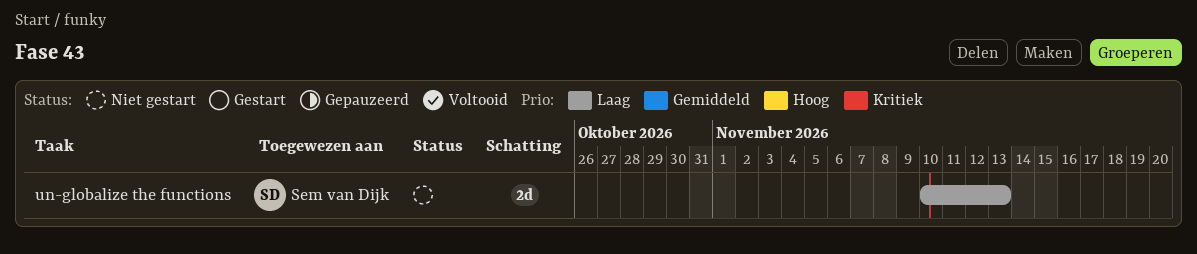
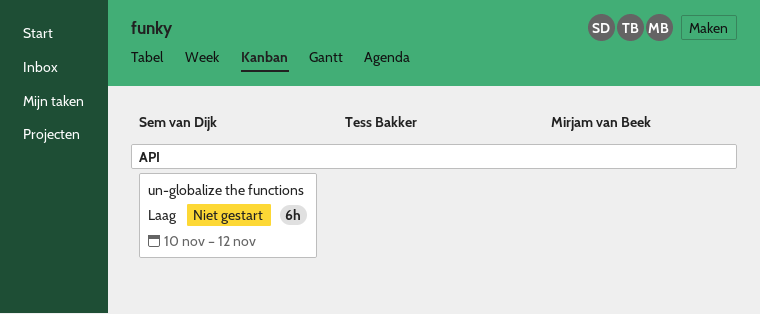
un-globalize the functions, estimate: 2d -> 6h
un-globalize the functions, due: Nov 13 -> Nov 12

